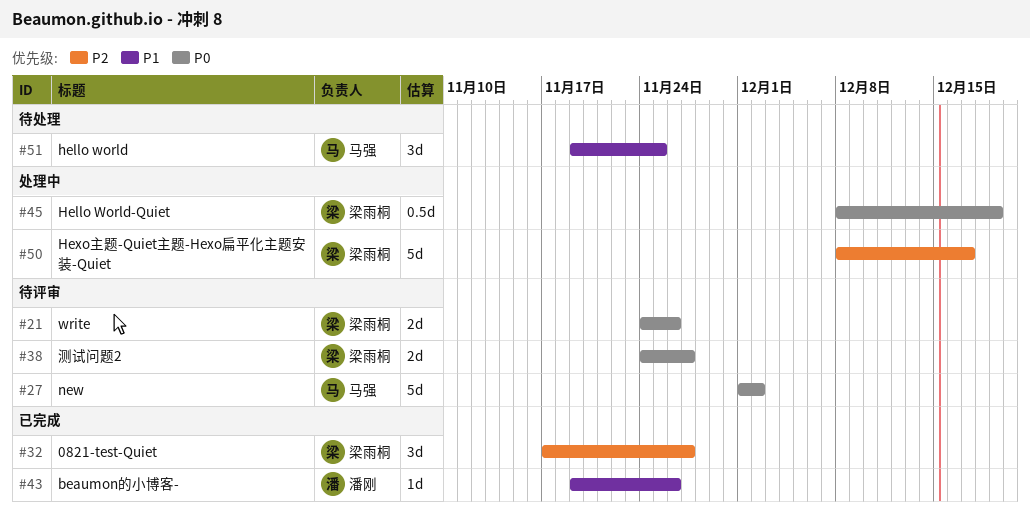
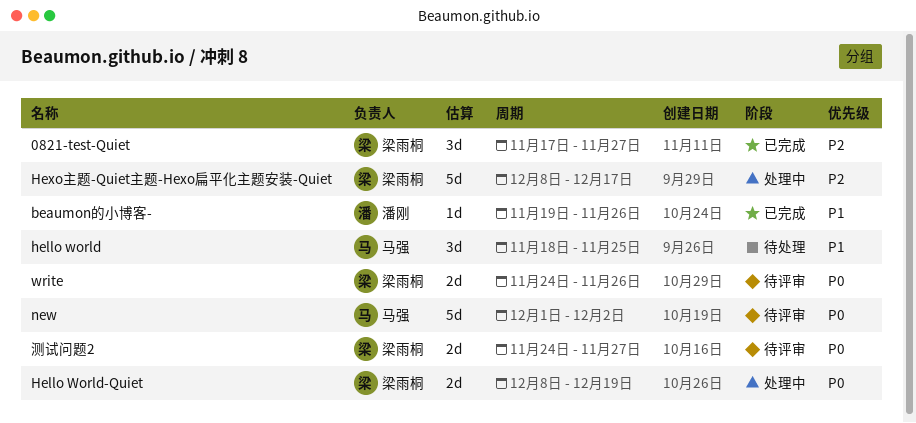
hello world, start: Nov 19 -> Nov 18
Hello World-Quiet, estimate: 0.5d -> 2d

